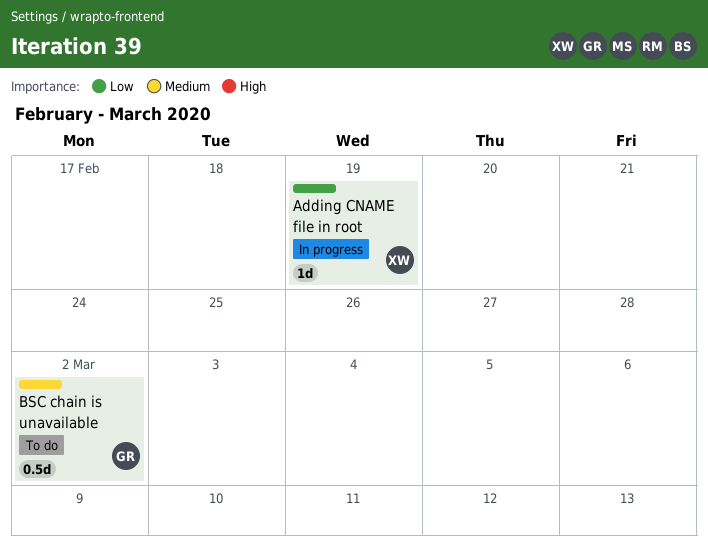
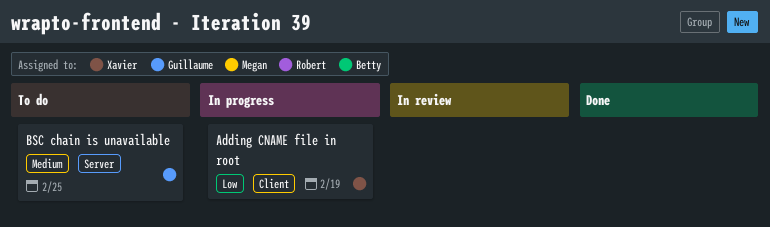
BSC chain is unavailable, due: Mar 2 -> Feb 25

